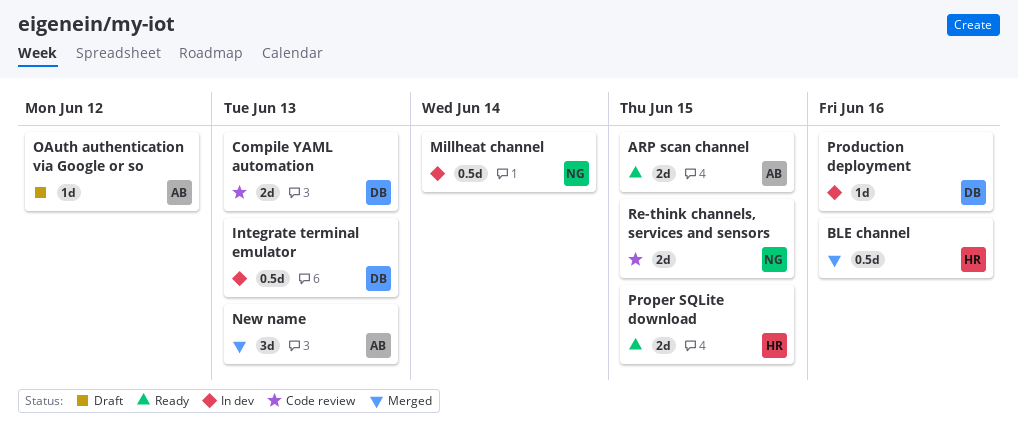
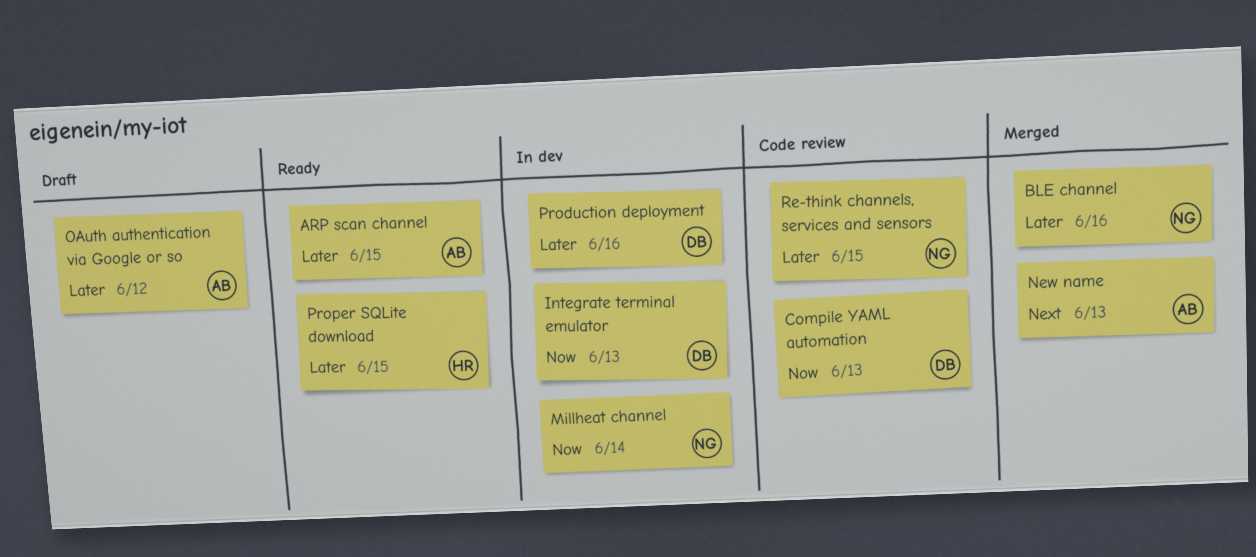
BLE channel, owner: HR -> NG

